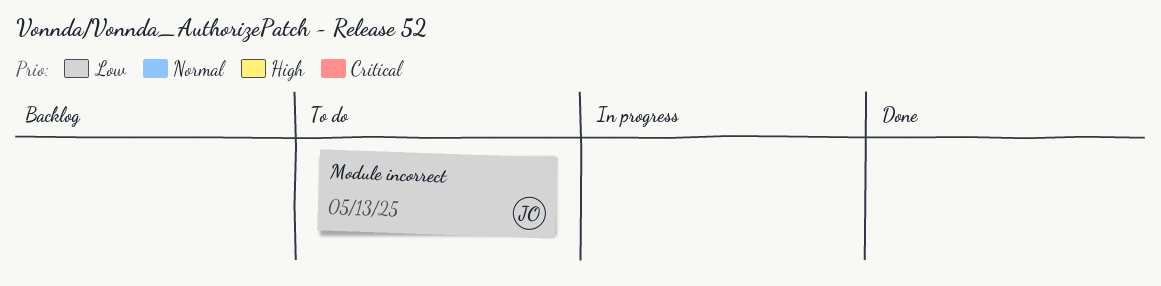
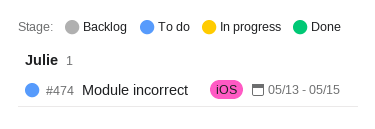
Module incorrect, due: May 13 -> May 15

